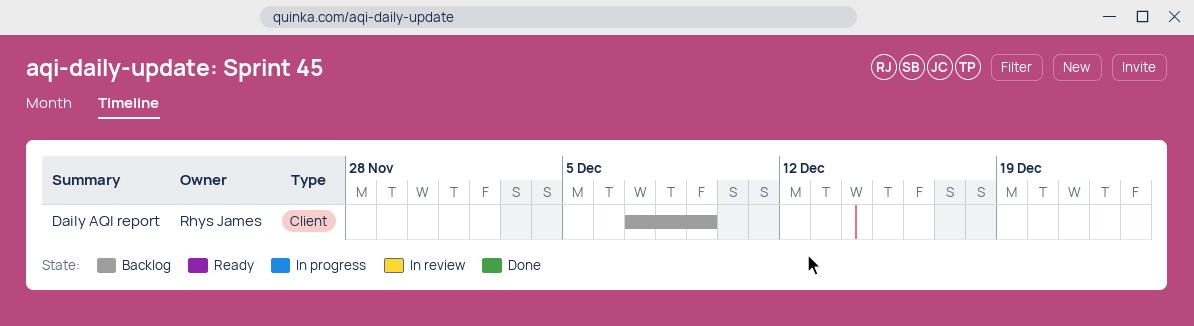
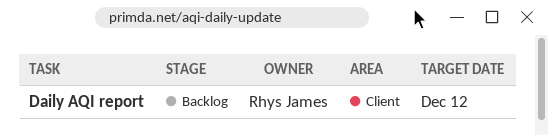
Daily AQI report, due: Dec 9 -> Dec 12

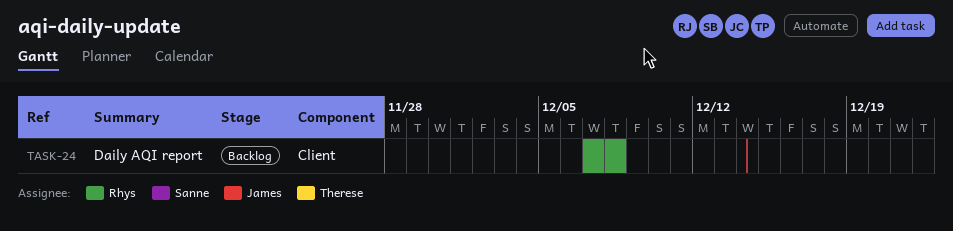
Daily AQI report, due: Dec 12 -> Dec 8

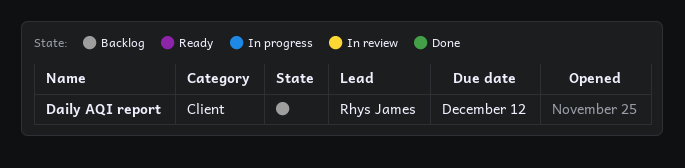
Daily AQI report, due: Dec 8 -> Dec 12

